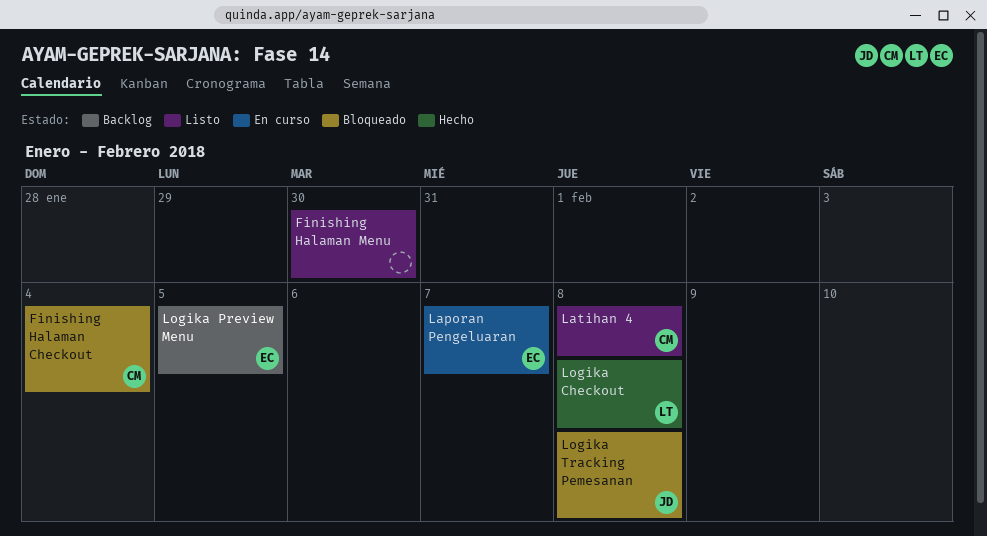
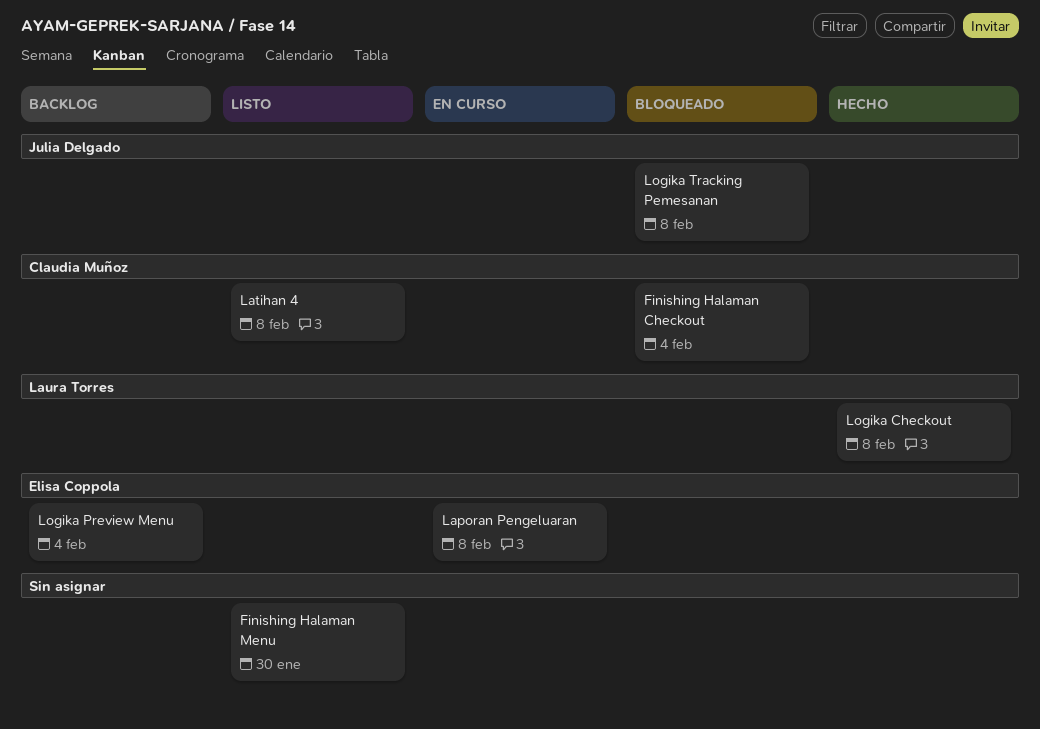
Laporan Pengeluaran, due: Feb 7 -> Feb 8
Logika Preview Menu, due: Feb 5 -> Feb 4

